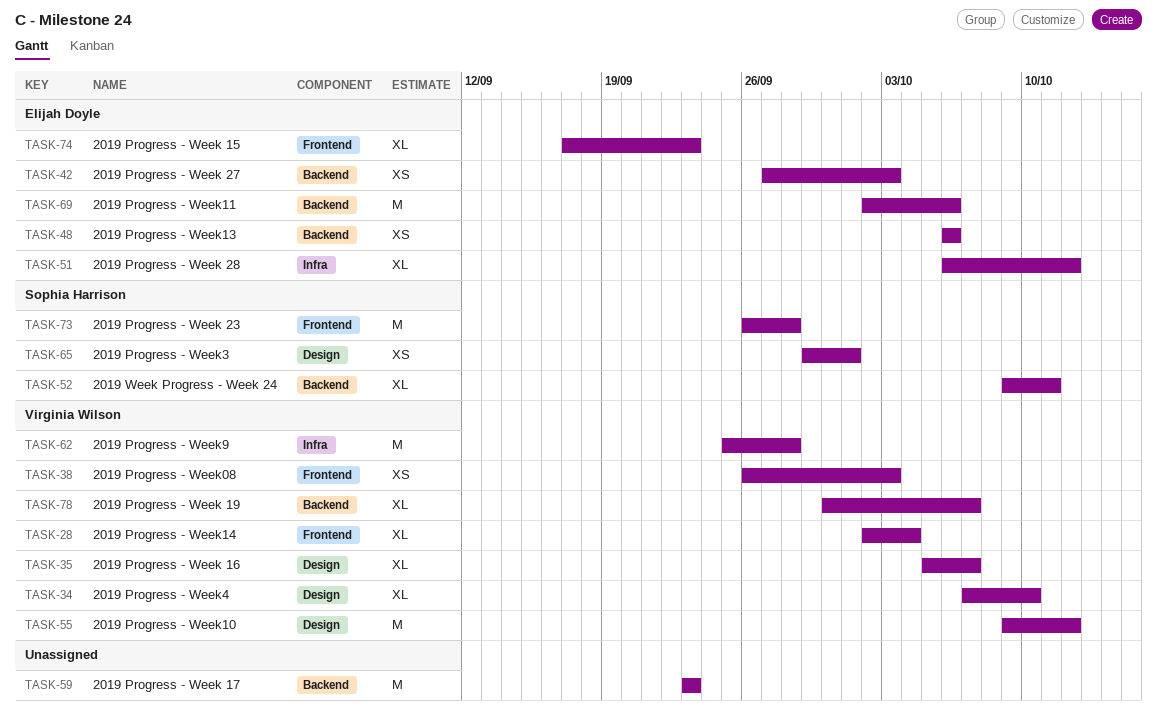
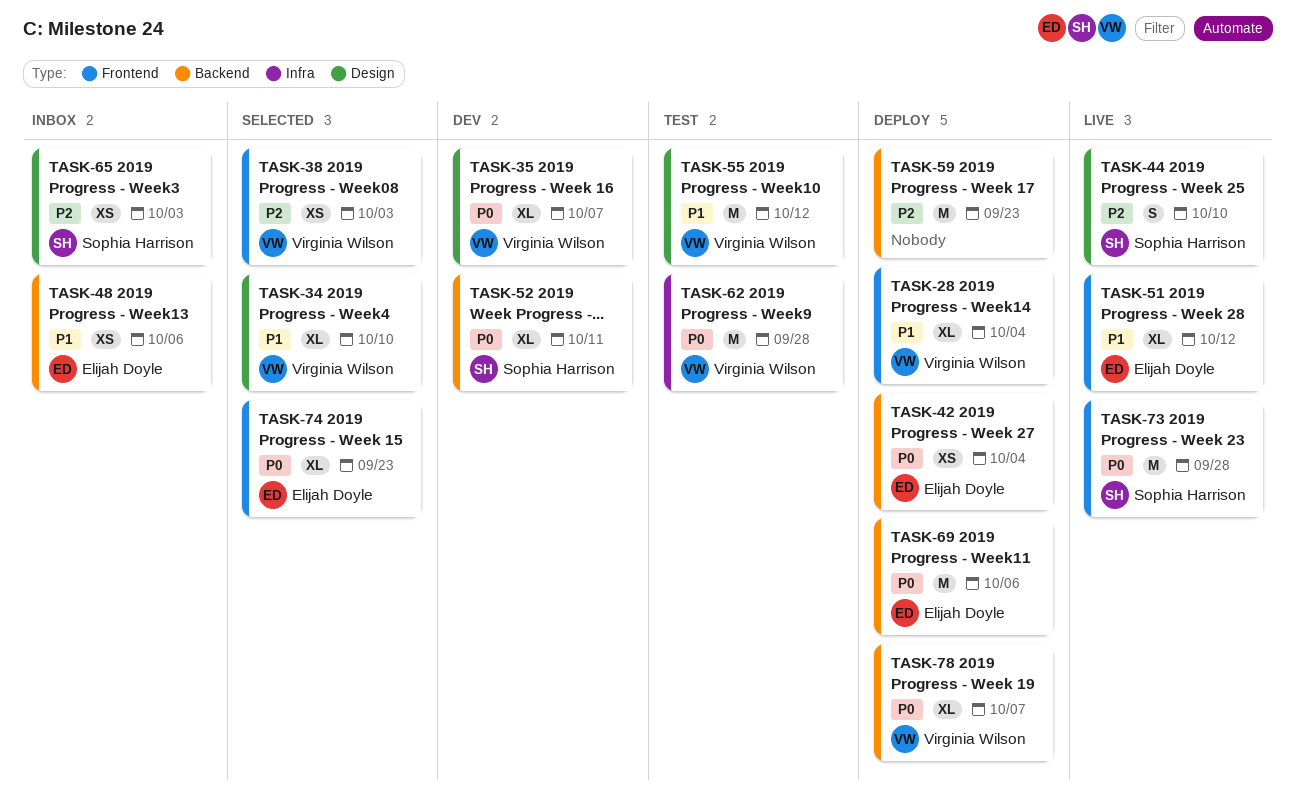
TASK-42, due: Oct 3 -> Oct 4
TASK-44: none -> present
TASK-51, label: Infra -> Frontend
TASK-65, due: Oct 1 -> Oct 3

